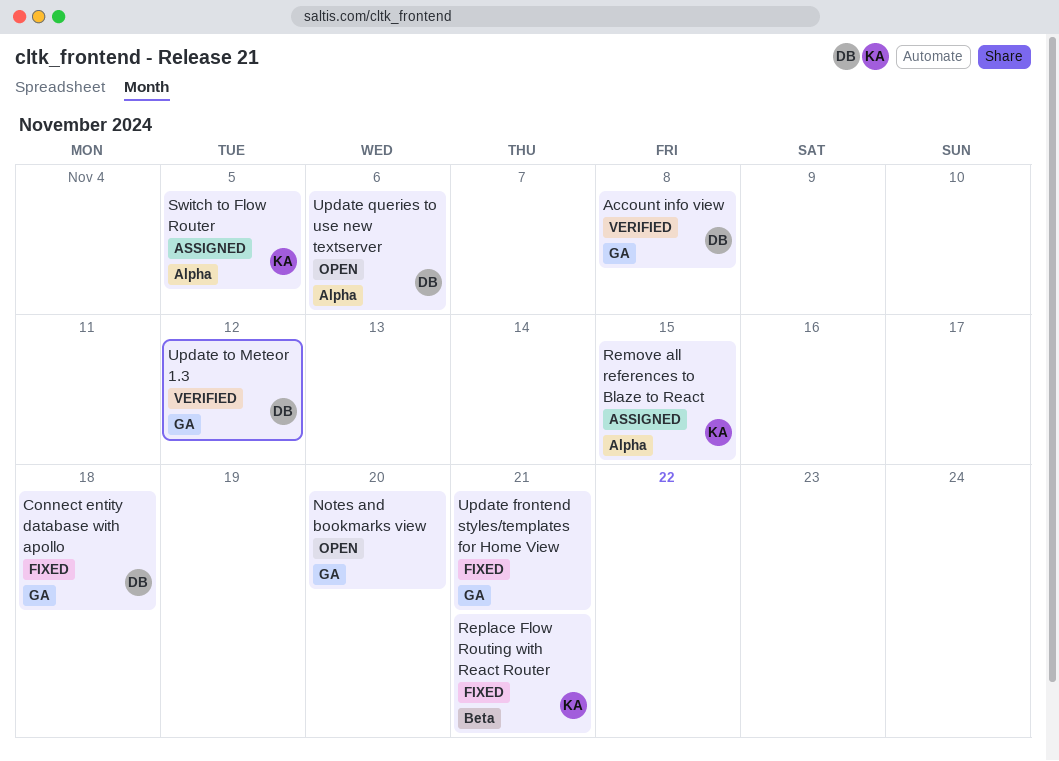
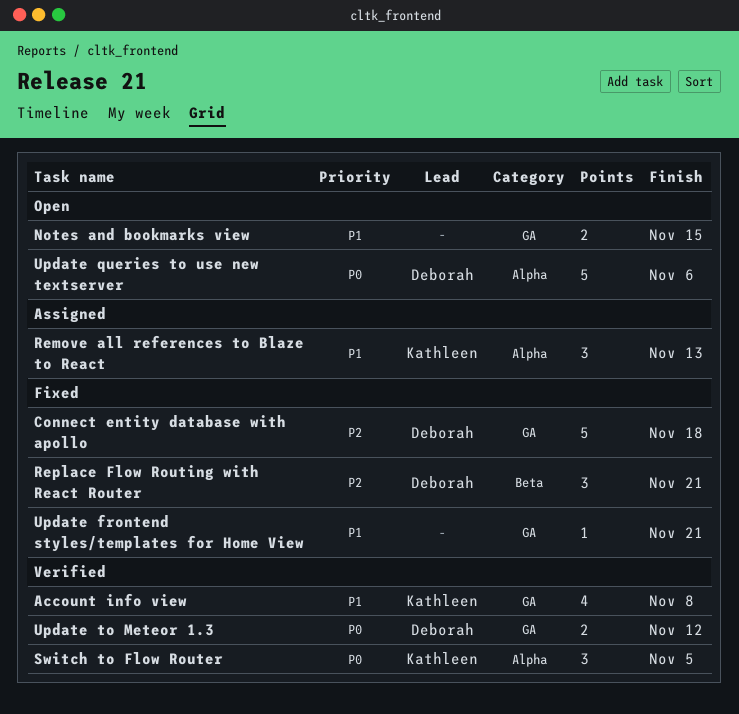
Account info view, owner: Deborah -> Kathleen
Notes and bookmarks view, due: Nov 20 -> Nov 15
Remove all references to Blaze to React, due: Nov 15 -> Nov 13
Replace Flow Routing with React Router, owner: Kathleen -> Deborah
Switch to Flow Router, status: Assigned -> Verified

